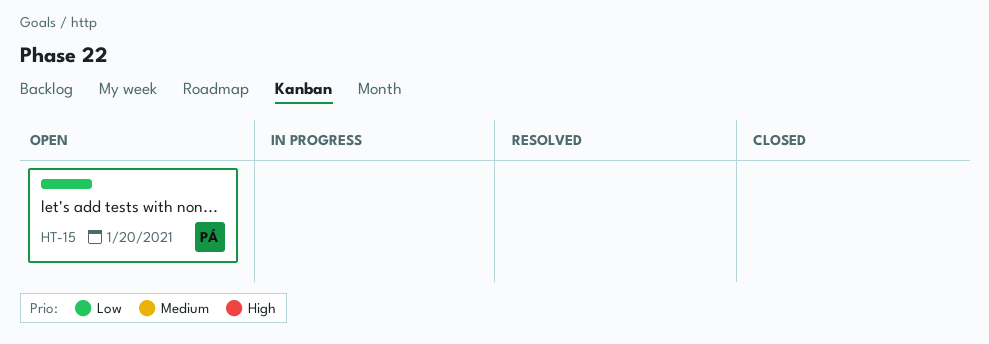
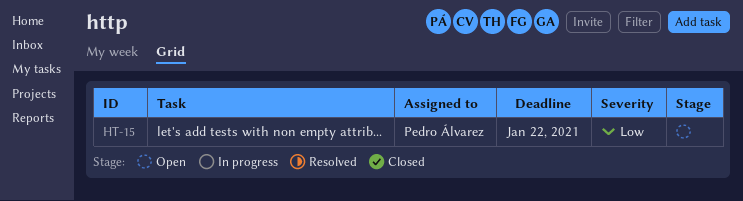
HT-15, due: Jan 20 -> Jan 22

